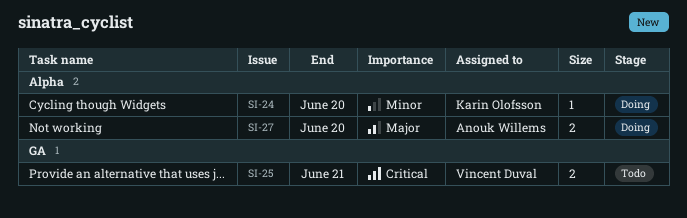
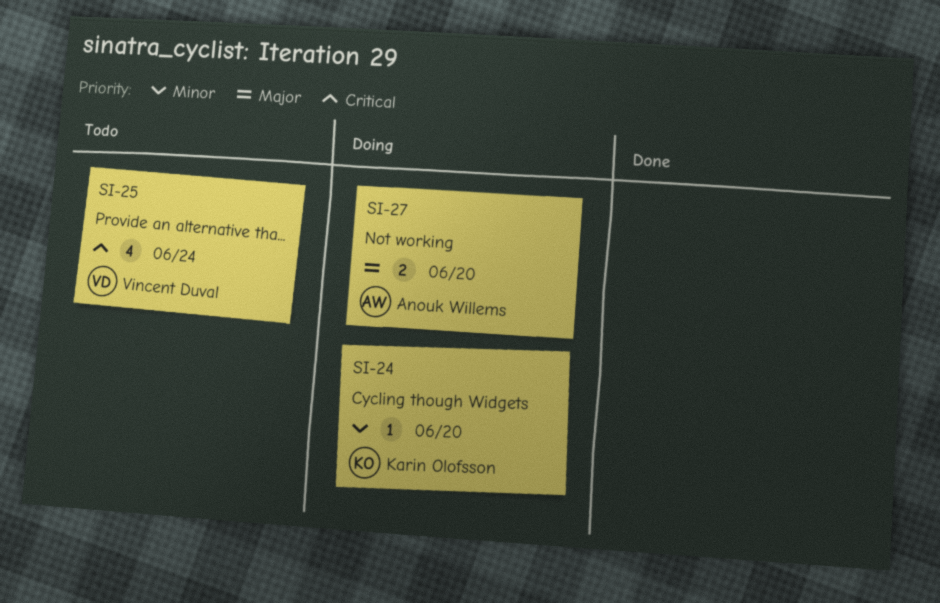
SI-25, estimate: 2 -> 4
SI-25, due: Jun 21 -> Jun 24

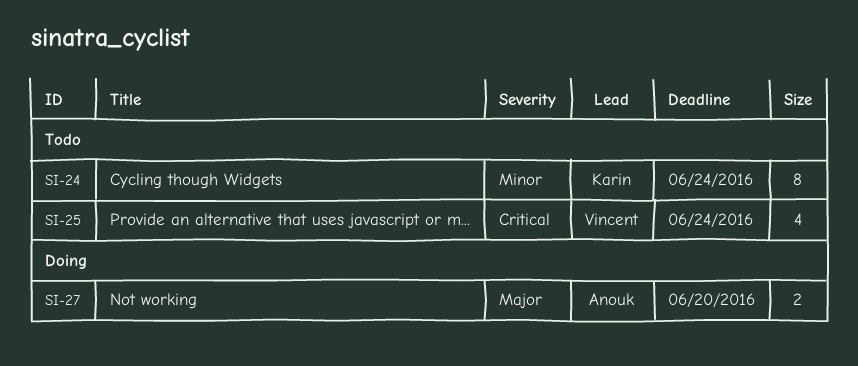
SI-24, status: Doing -> Todo
SI-24, estimate: 1 -> 8
SI-24, due: Jun 20 -> Jun 24

